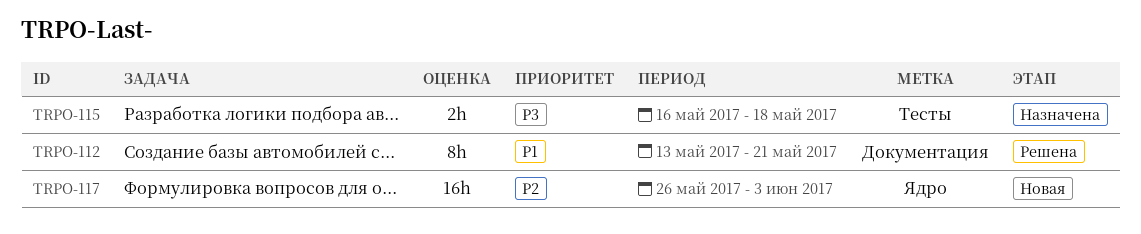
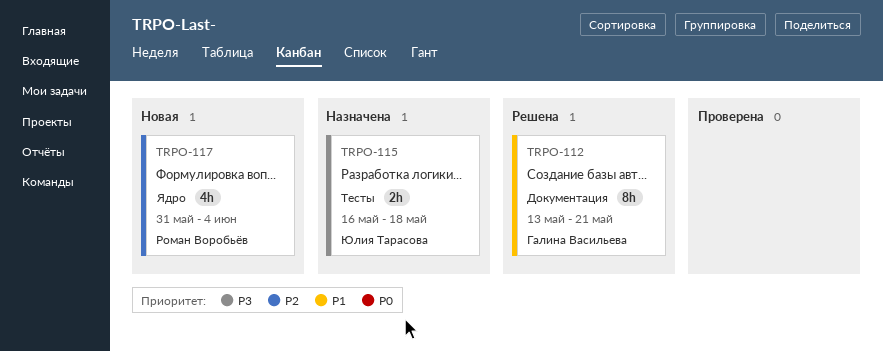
TRPO-117, estimate: 16h -> 4h
TRPO-117, start: May 26 -> May 31
TRPO-117, due: Jun 3 -> Jun 4

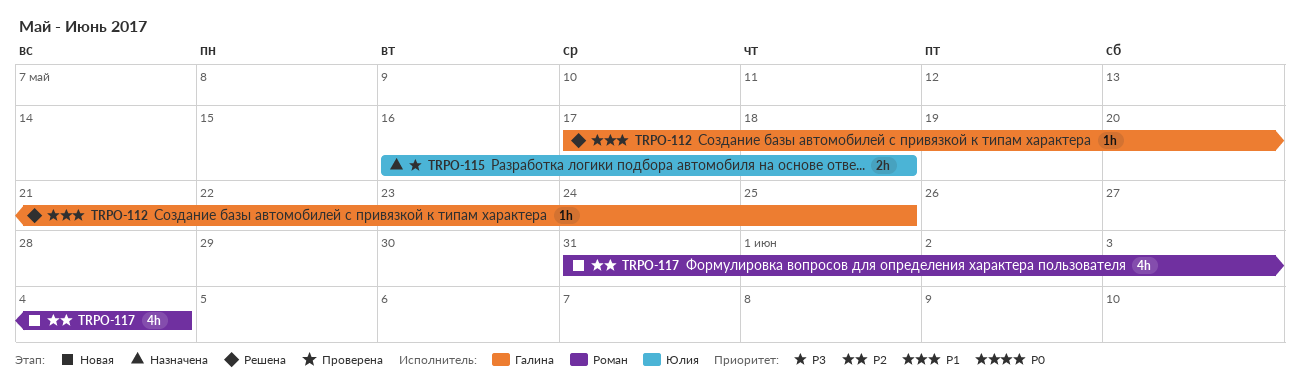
TRPO-112, estimate: 8h -> 1h
TRPO-112, start: May 13 -> May 17
TRPO-112, due: May 21 -> May 25

